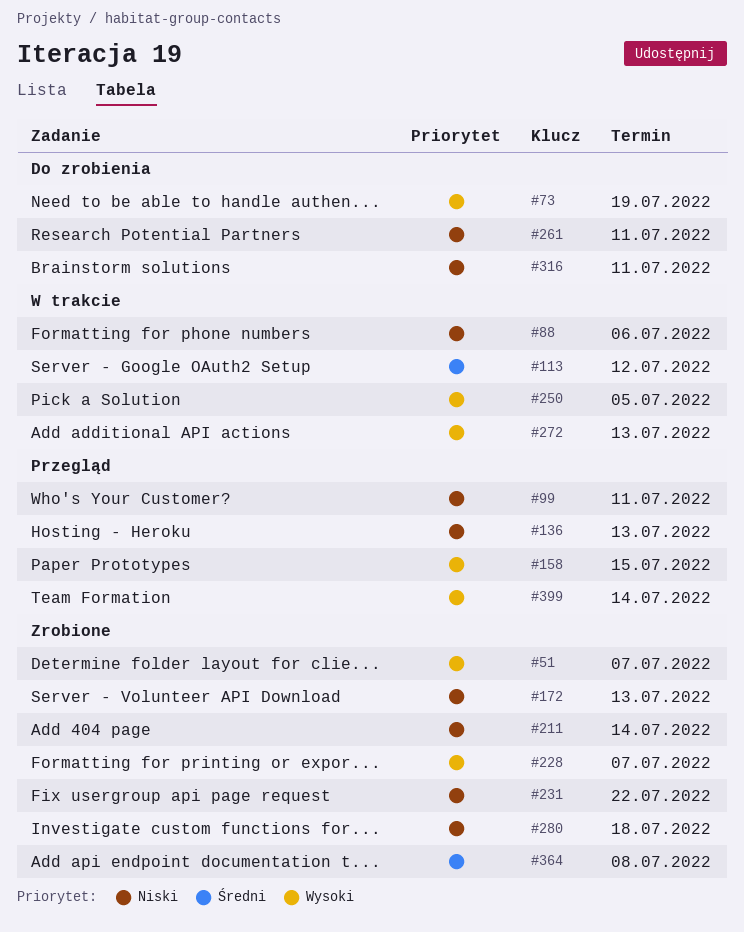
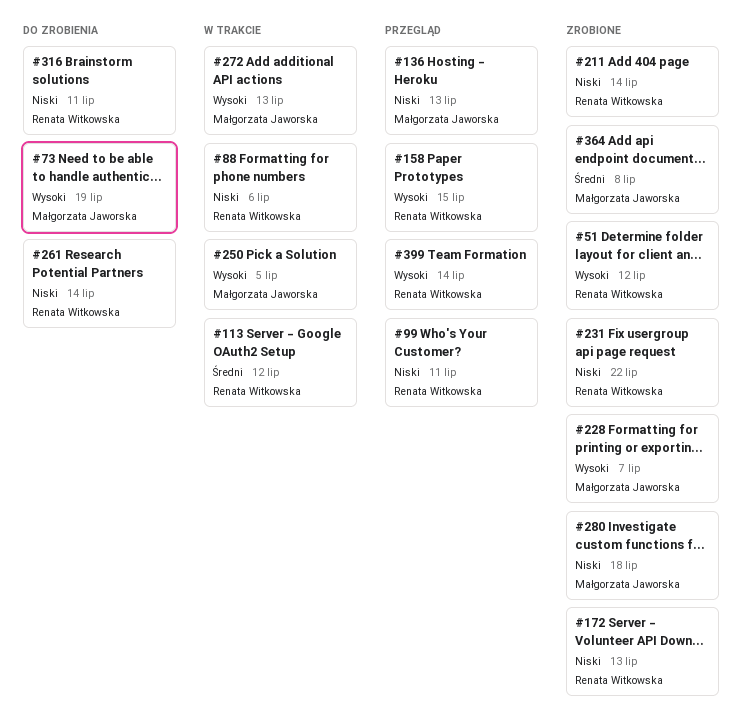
#51, due: Jul 7 -> Jul 12
#261, due: Jul 11 -> Jul 14

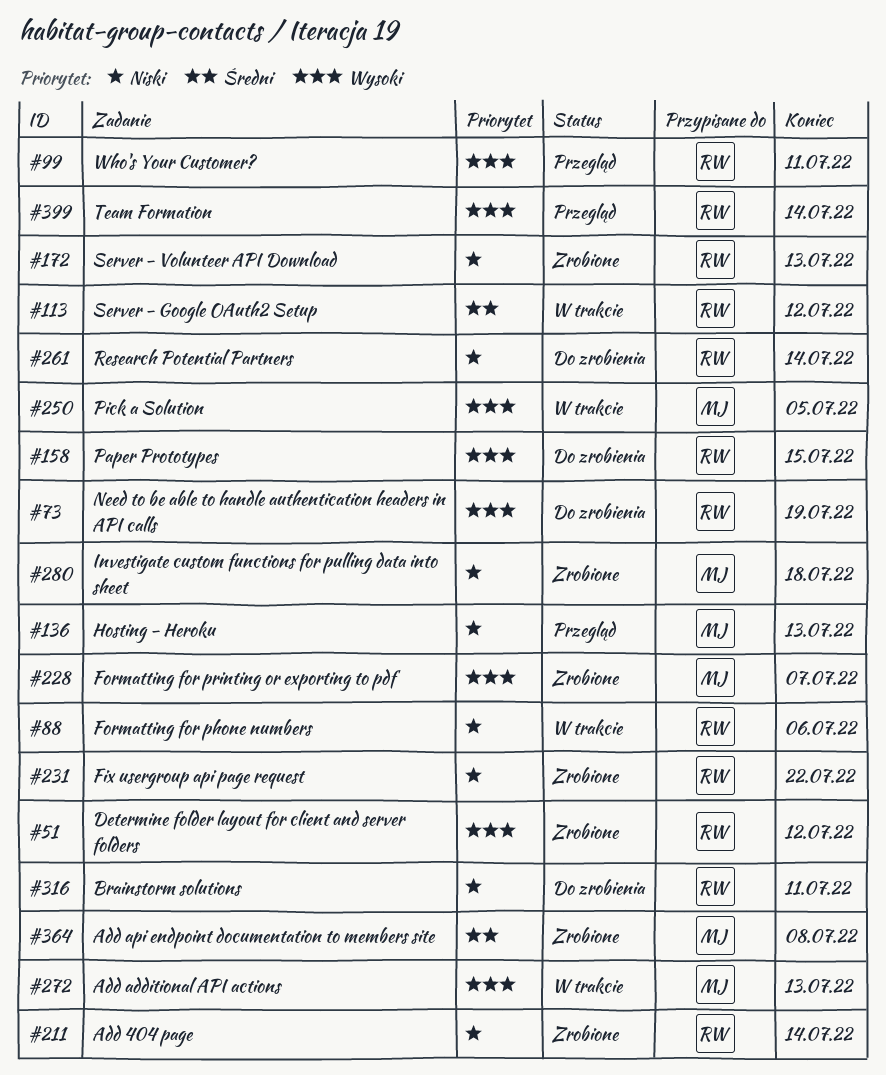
#73, owner: Małgorzata Jaworska -> Renata Witkowska
#99, priority: Niski -> Wysoki
#158, status: Przegląd -> Do zrobienia

